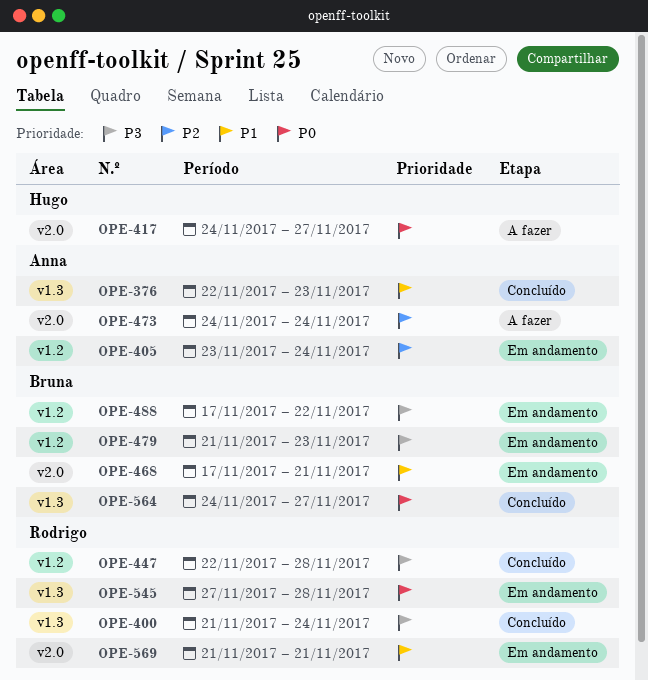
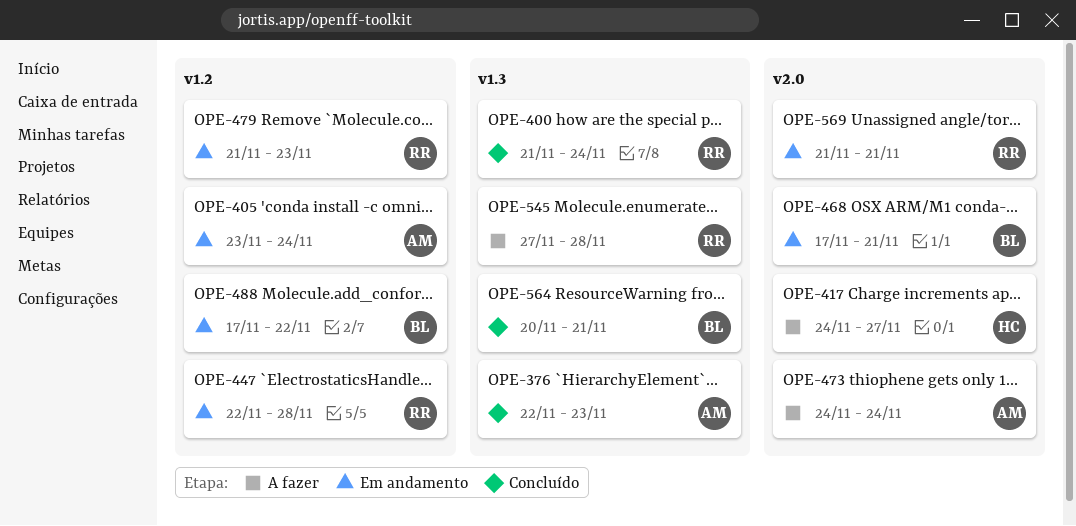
OPE-447, status: Concluído -> Em andamento
OPE-479, owner: Bruna -> Rodrigo
OPE-545, status: Em andamento -> A fazer
OPE-564, start: Nov 24 -> Nov 20
OPE-564, due: Nov 27 -> Nov 21

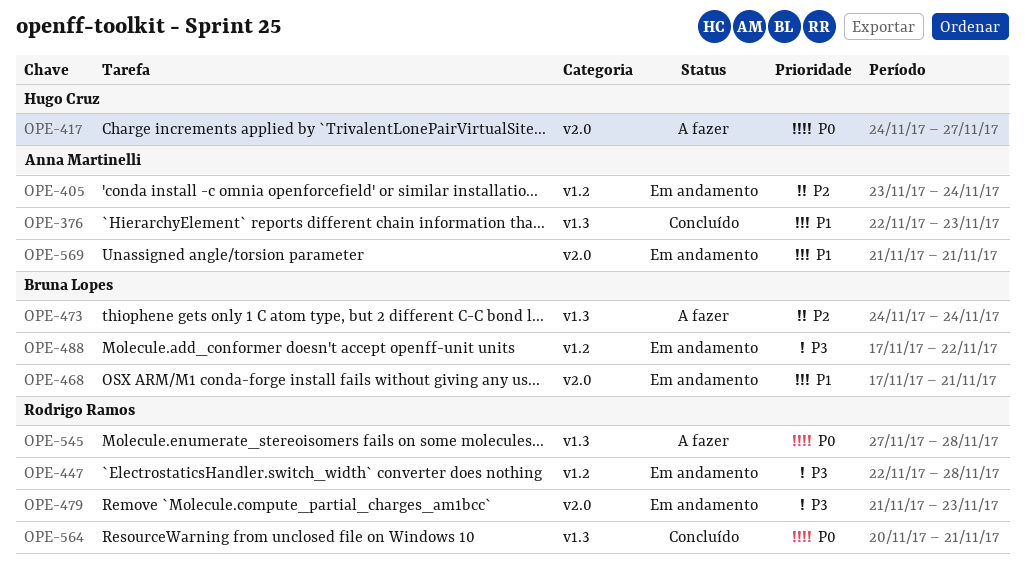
OPE-400: present -> none
OPE-473, owner: Anna Martinelli -> Bruna Lopes
OPE-473, label: v2.0 -> v1.3
OPE-479, label: v1.2 -> v2.0
OPE-564, owner: Bruna Lopes -> Rodrigo Ramos
OPE-569, owner: Rodrigo Ramos -> Anna Martinelli

